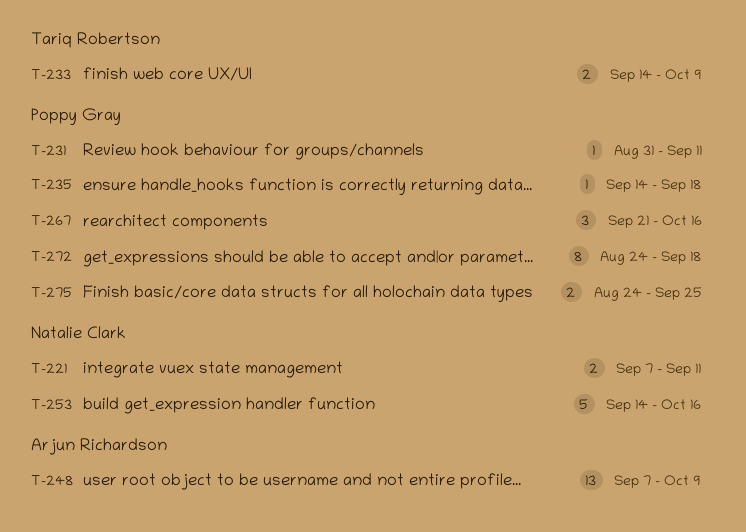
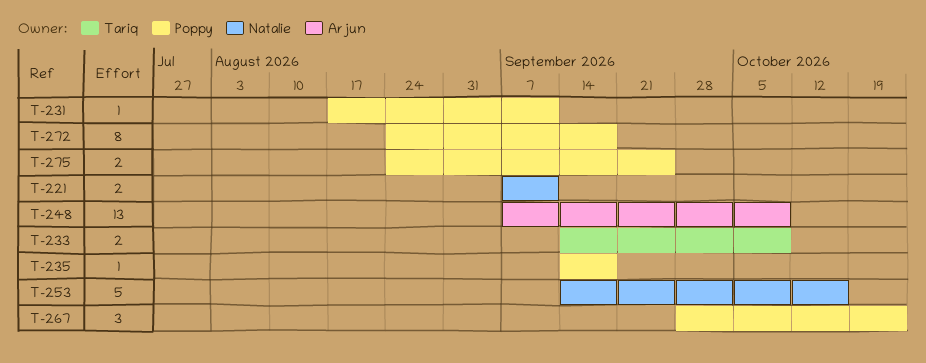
T-231, start: Aug 31 -> Aug 17
T-267, start: Sep 21 -> Sep 28
T-267, due: Oct 16 -> Oct 23

